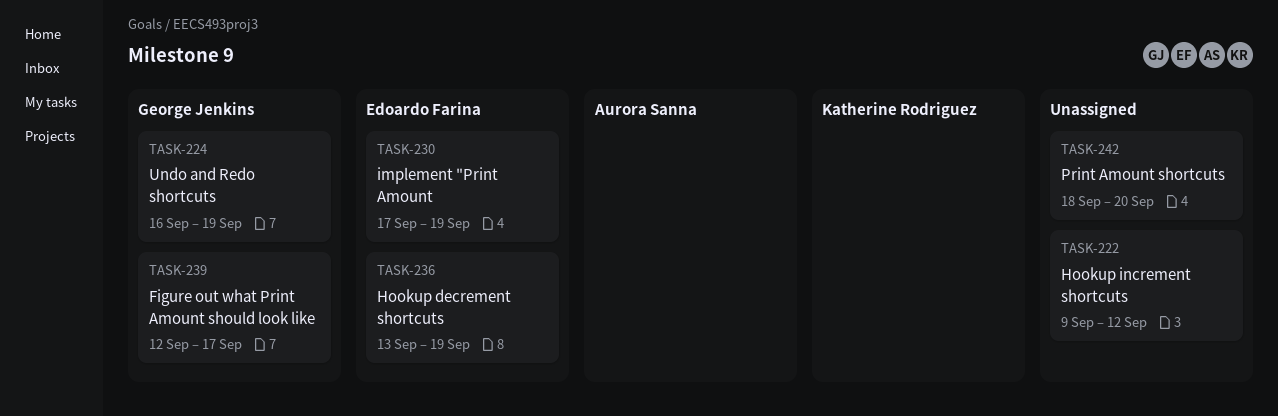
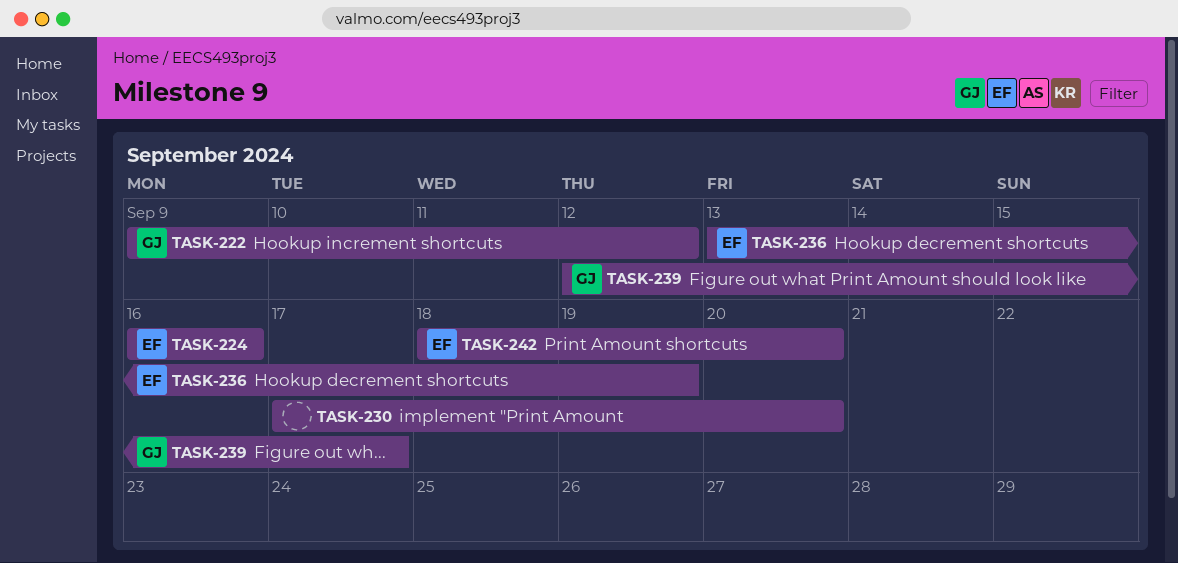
TASK-222, owner: none -> George Jenkins
TASK-224, owner: George Jenkins -> Edoardo Farina
TASK-224, due: Sep 19 -> Sep 16
TASK-230, owner: Edoardo Farina -> none
TASK-230, due: Sep 19 -> Sep 20
TASK-242, owner: none -> Edoardo Farina

